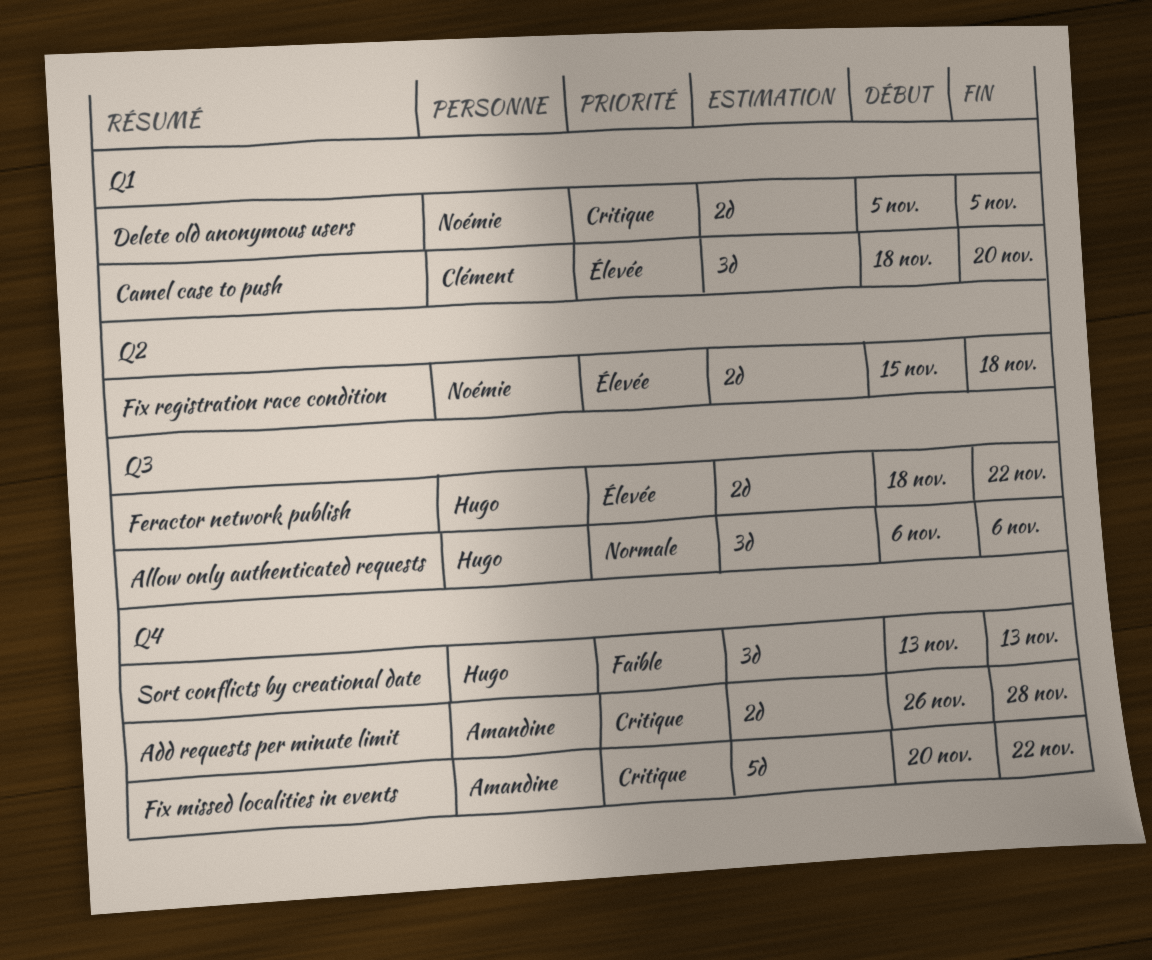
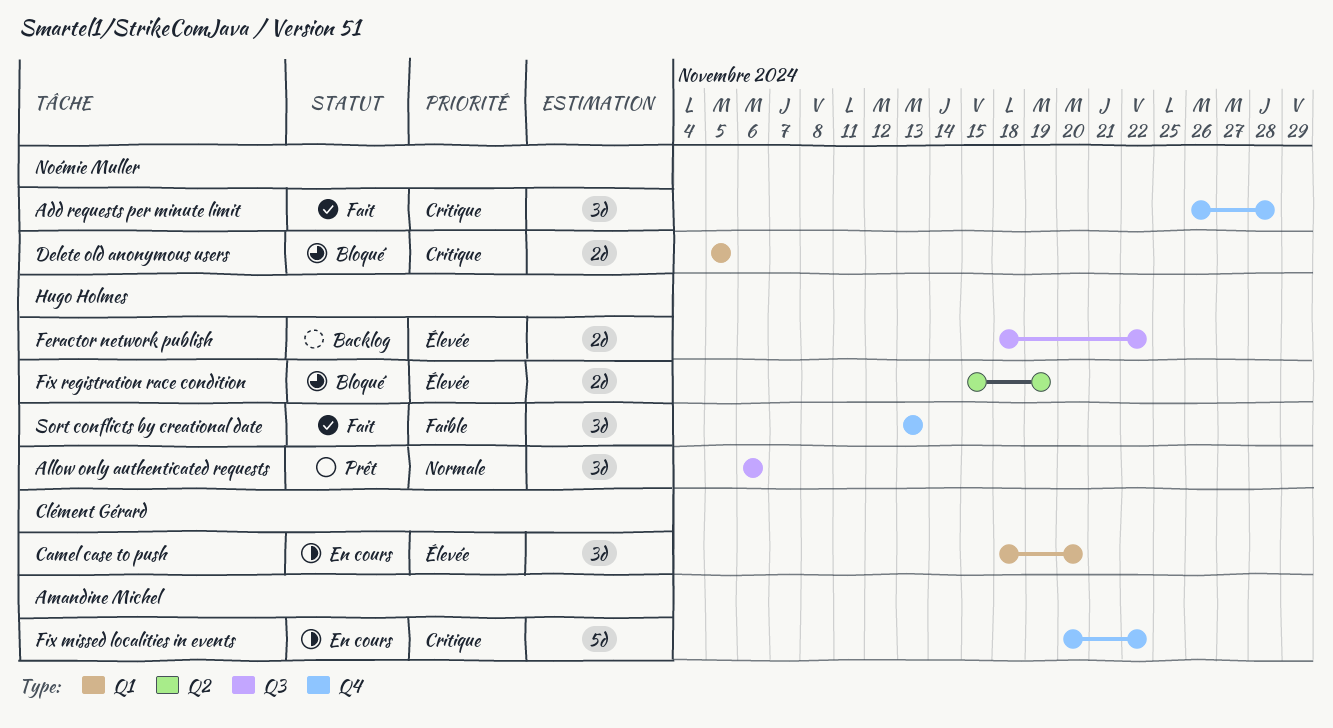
Add requests per minute limit, owner: Amandine Michel -> Noémie Muller
Add requests per minute limit, estimate: 2d -> 3d
Fix registration race condition, owner: Noémie Muller -> Hugo Holmes
Fix registration race condition, due: Nov 18 -> Nov 19

